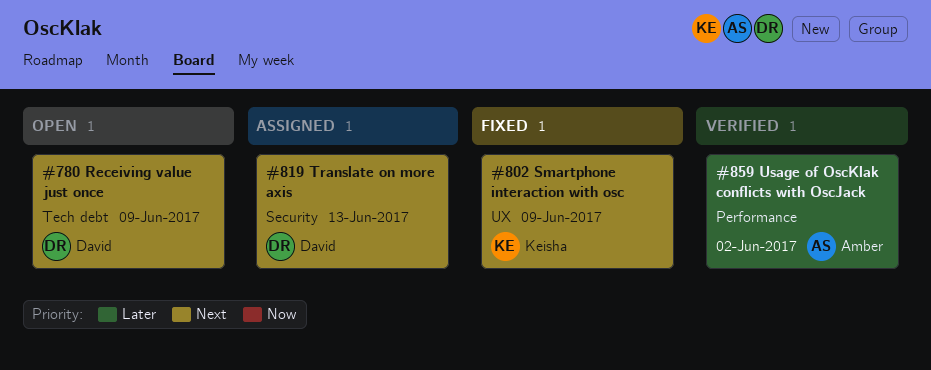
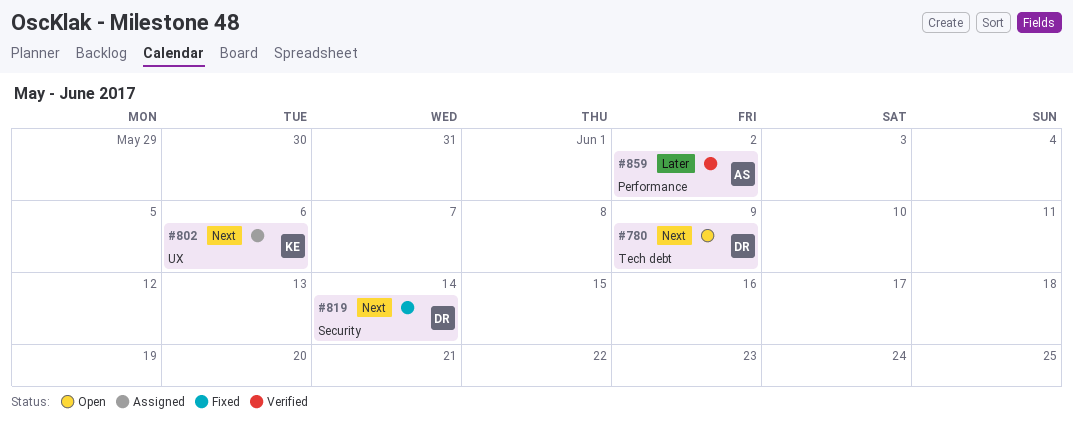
#802, status: Fixed -> Assigned
#802, due: Jun 9 -> Jun 6
#819, status: Assigned -> Fixed
#819, due: Jun 13 -> Jun 14

